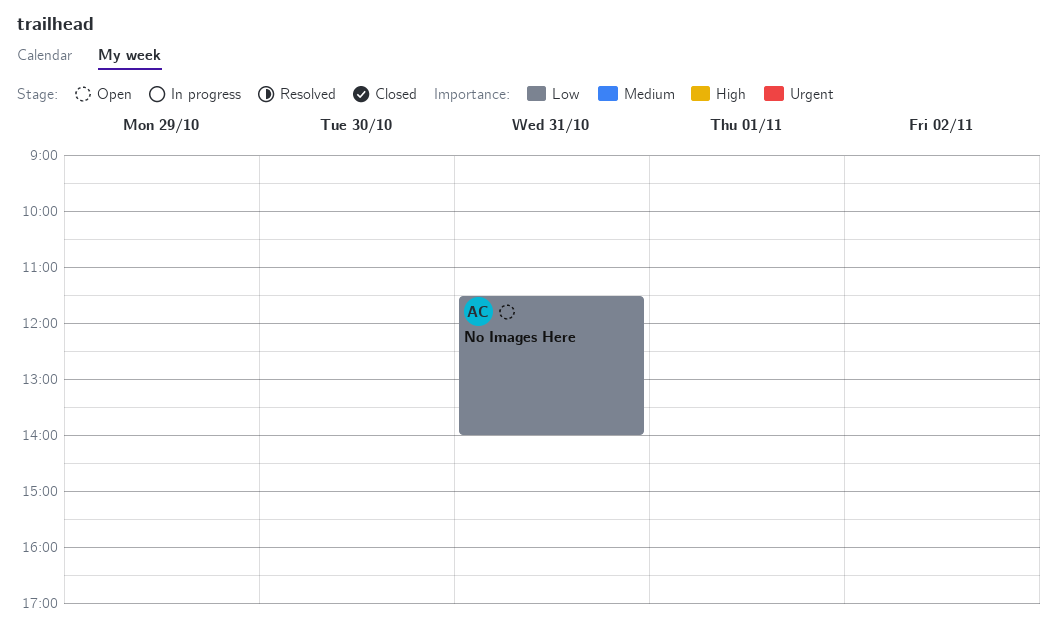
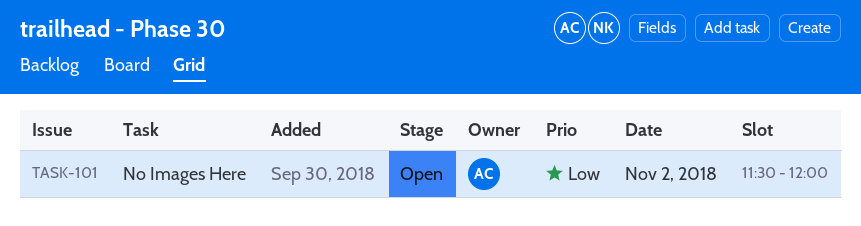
No Images Here, day: Oct 31 -> Nov 2
No Images Here, ends: 14:00 -> 12:00

